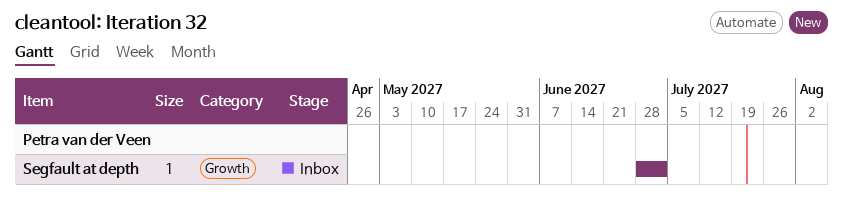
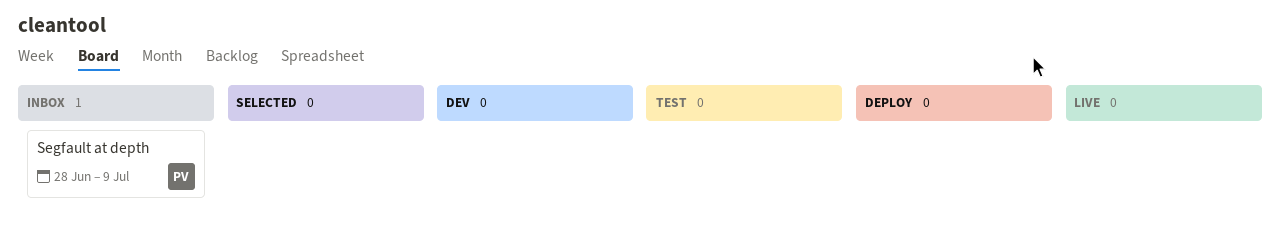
Segfault at depth, due: Jul 2 -> Jul 9

